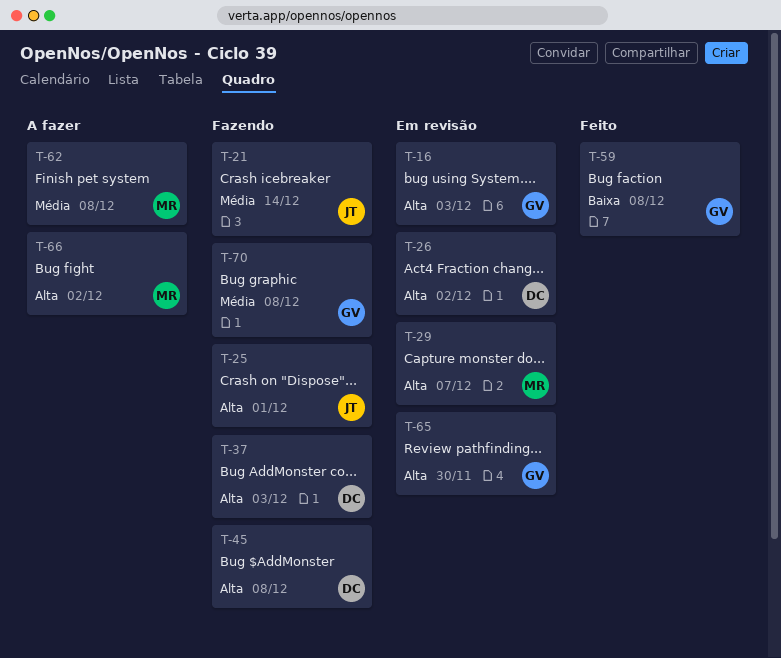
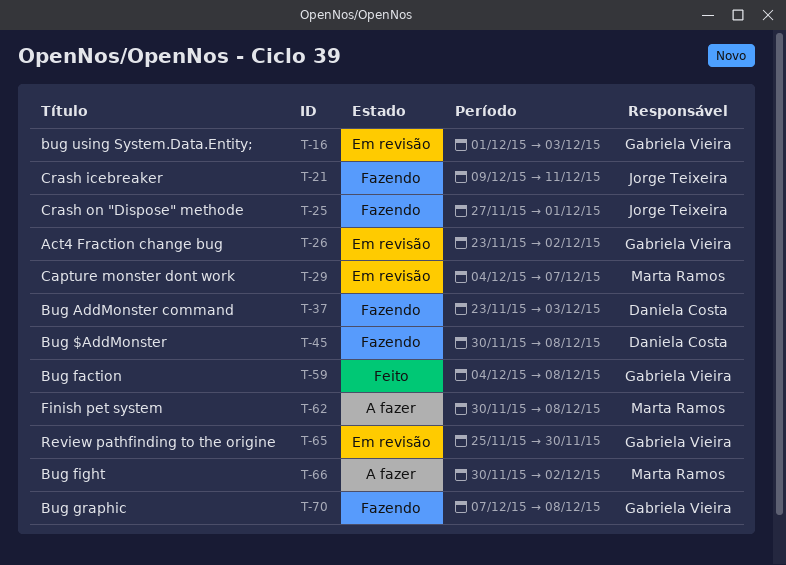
T-21, due: Dec 14 -> Dec 11
T-26, owner: Daniela Costa -> Gabriela Vieira

